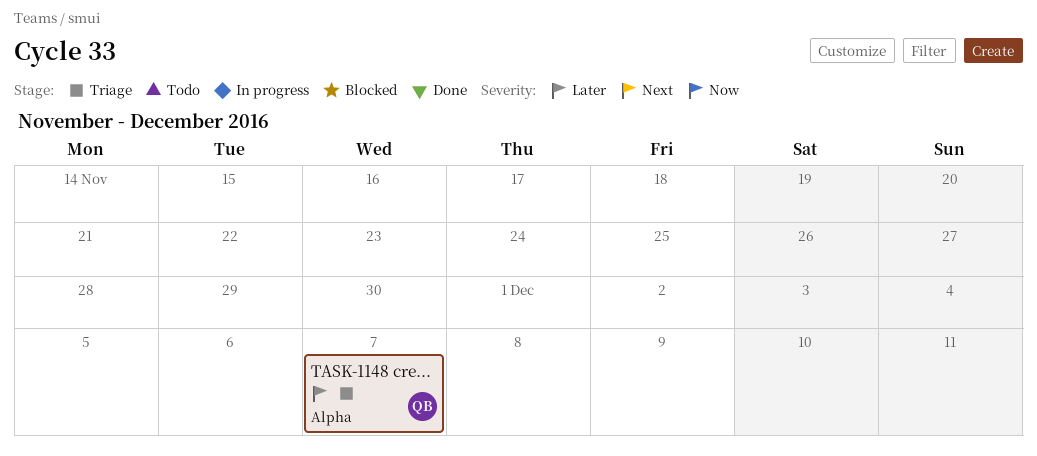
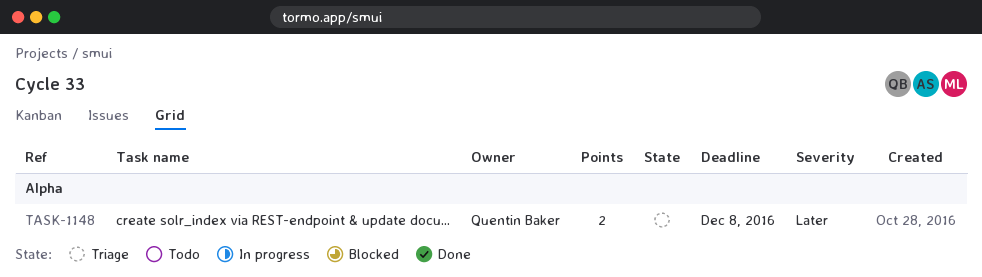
TASK-1148, due: Dec 7 -> Dec 8

